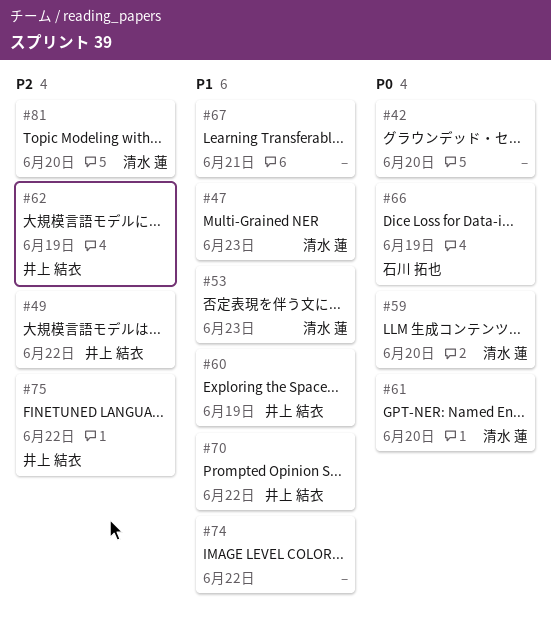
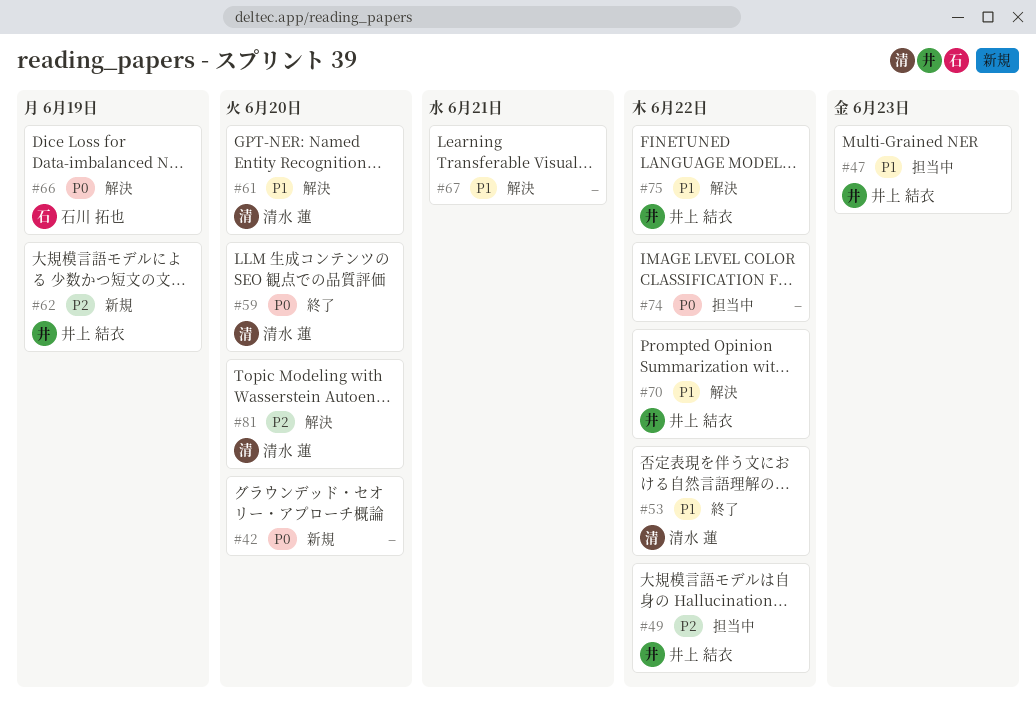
#47, owner: 清水 蓮 -> 井上 結衣
#53, due: Jun 23 -> Jun 22
#60: present -> none
#61, priority: P0 -> P1
#74, priority: P1 -> P0
#75, priority: P2 -> P1

